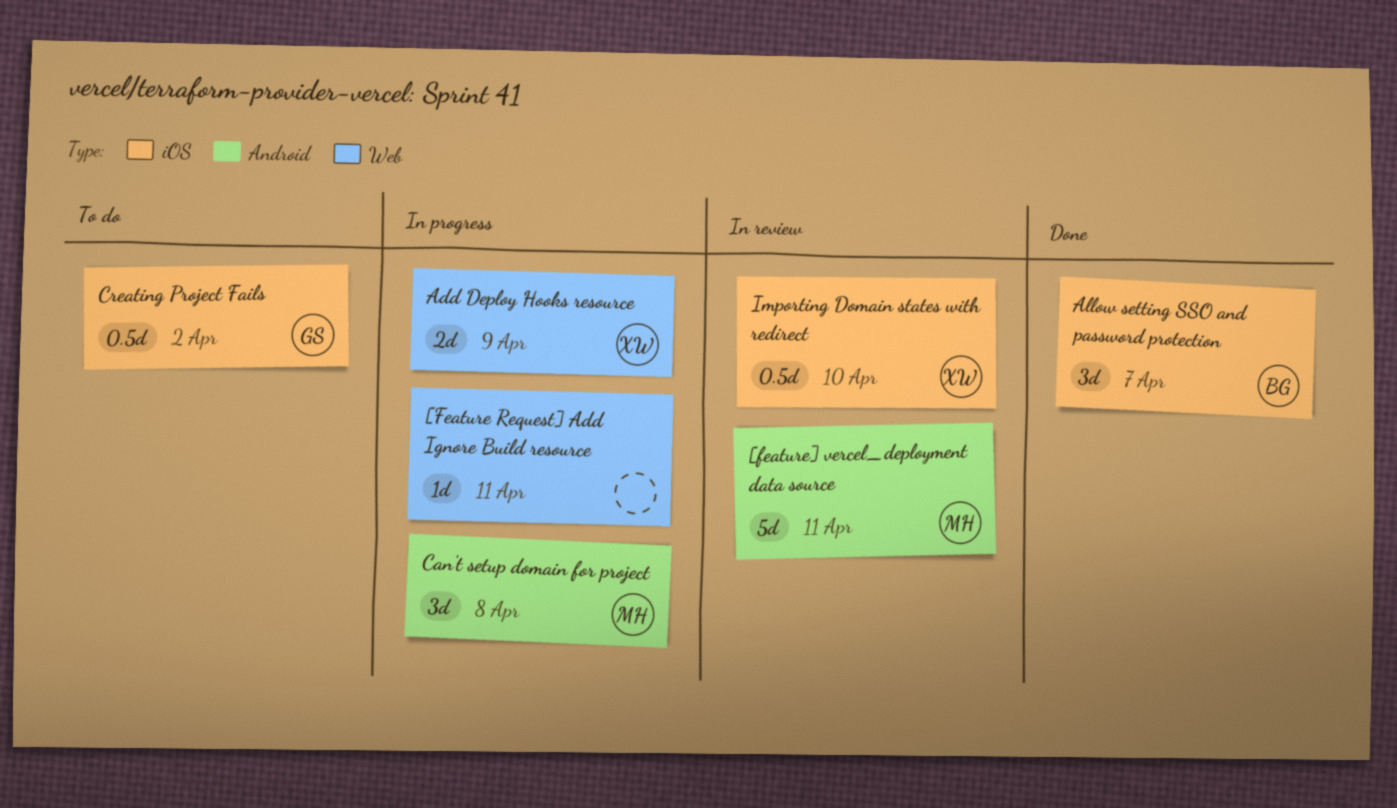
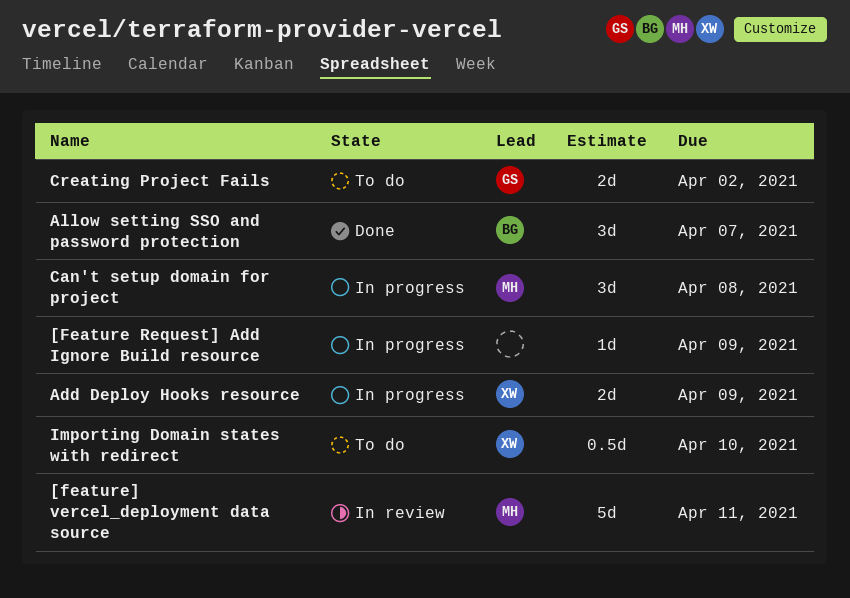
[Feature Request] Add Ignore Build resource, due: Apr 11 -> Apr 9
Creating Project Fails, estimate: 0.5d -> 2d
Importing Domain states with redirect, status: In review -> To do

